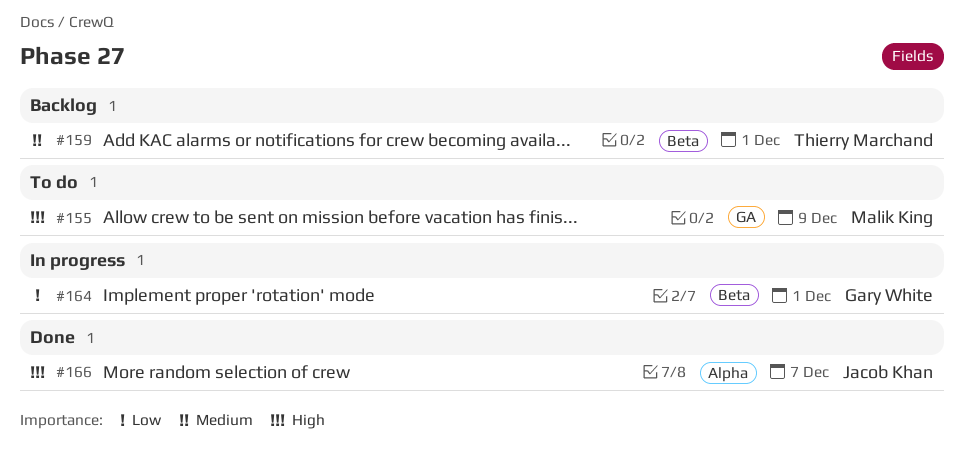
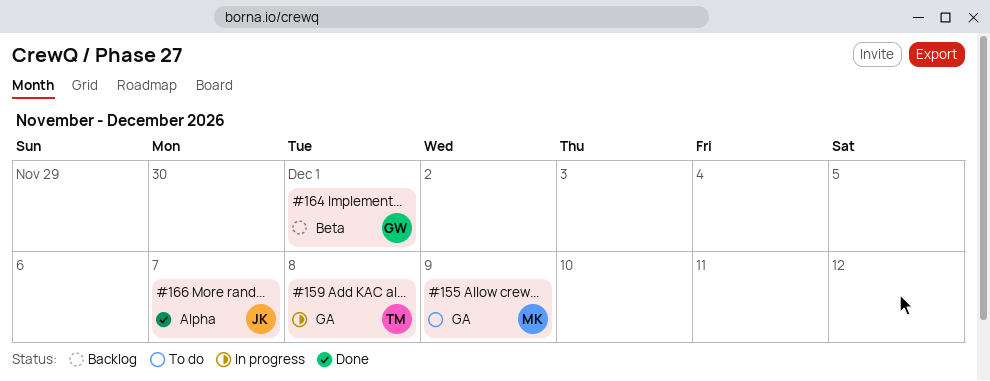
#159, status: Backlog -> In progress
#159, label: Beta -> GA
#159, due: Dec 1 -> Dec 8
#164, status: In progress -> Backlog

